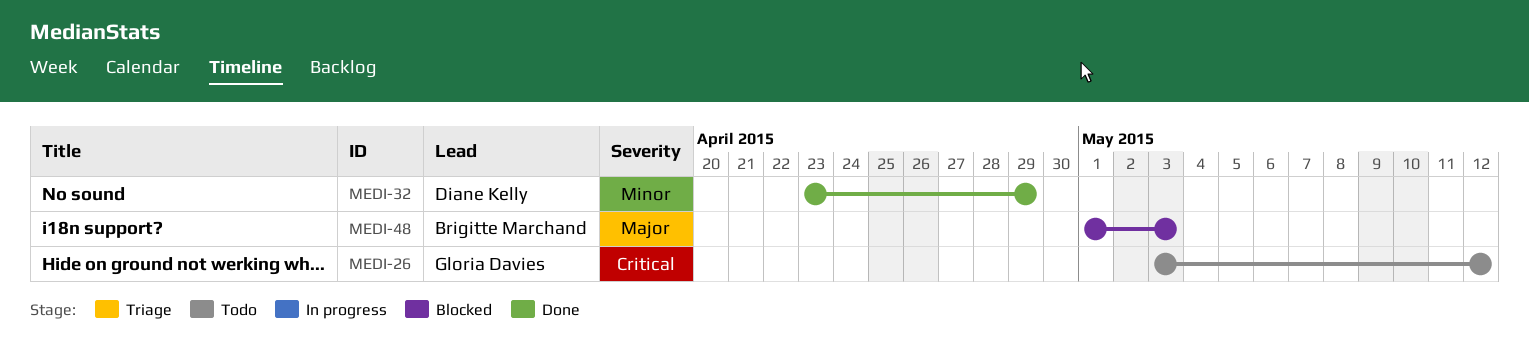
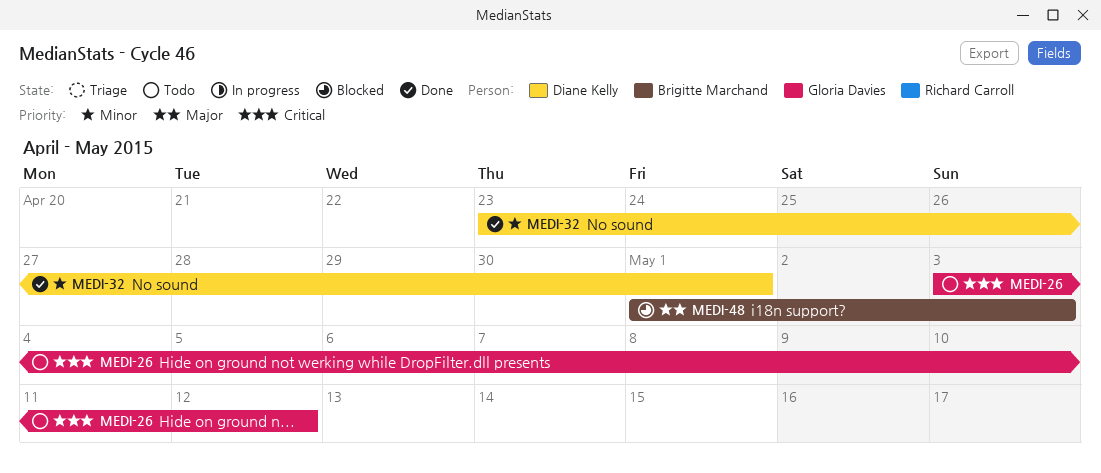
MEDI-32, due: Apr 29 -> May 1

